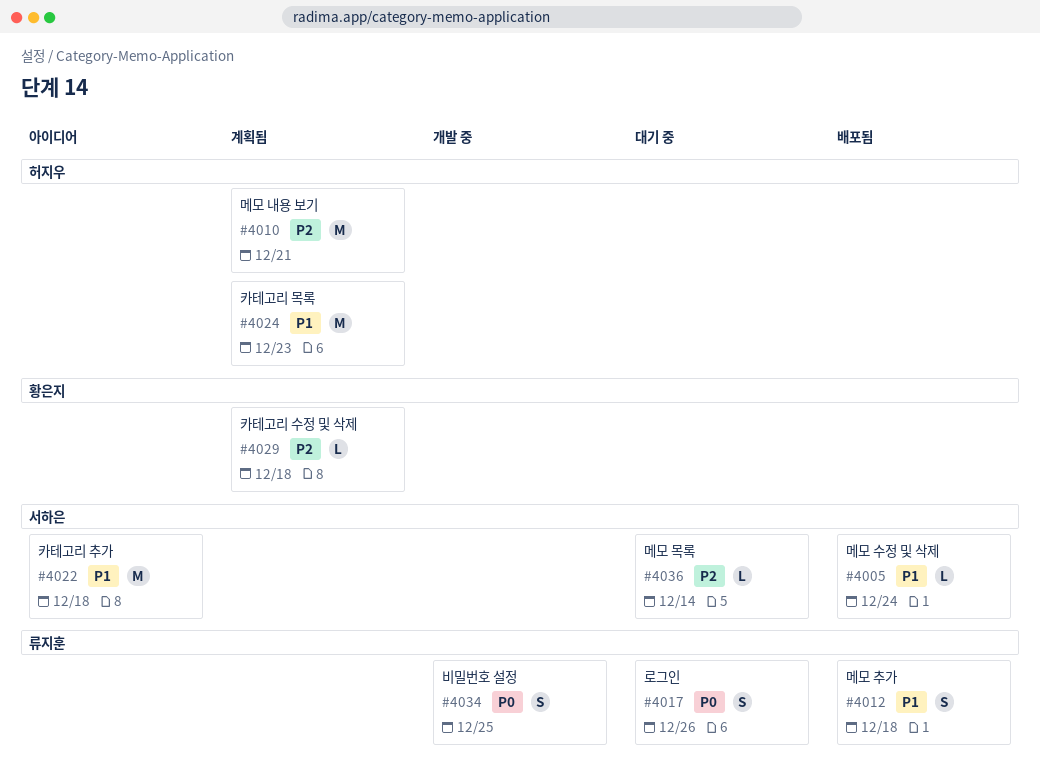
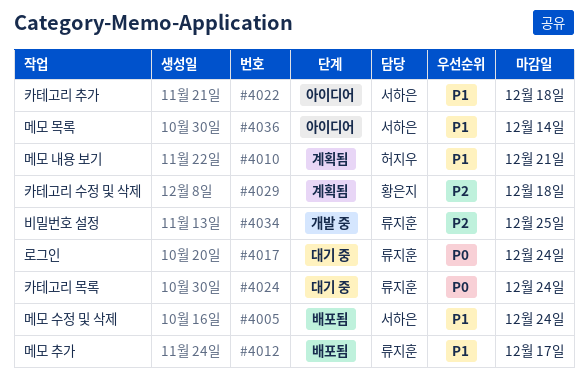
#4010, priority: P2 -> P1
#4012, due: Dec 18 -> Dec 17
#4017, due: Dec 26 -> Dec 24
#4024, status: 계획됨 -> 대기 중
#4024, owner: 허지우 -> 류지훈
#4024, priority: P1 -> P0
#4024, due: Dec 23 -> Dec 24
#4034, priority: P0 -> P2
#4036, status: 대기 중 -> 아이디어
#4036, priority: P2 -> P1

